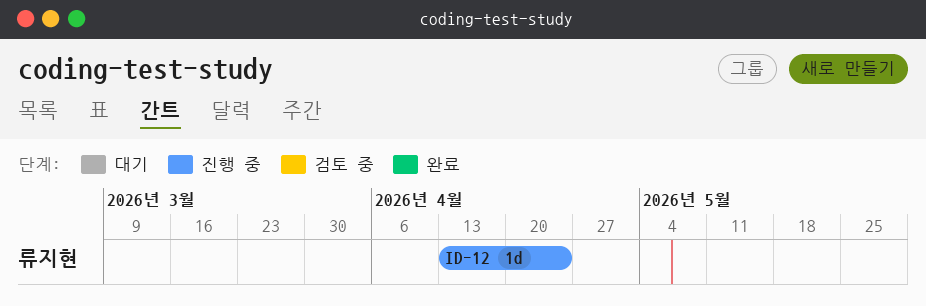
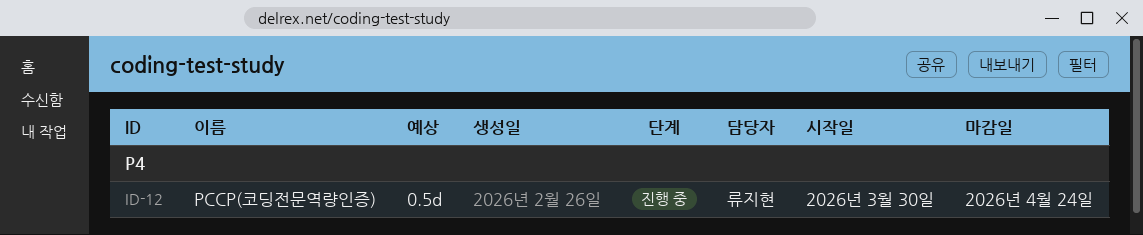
ID-12, estimate: 1d -> 0.5d
ID-12, start: Apr 13 -> Mar 30

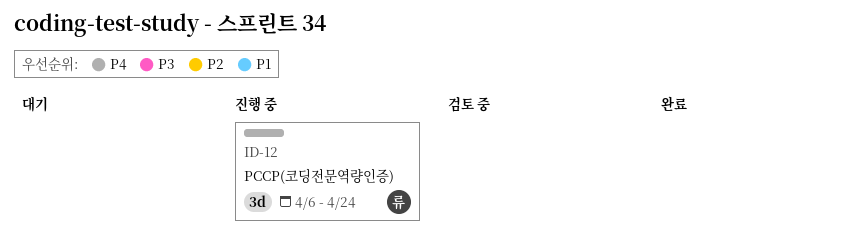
ID-12, estimate: 0.5d -> 3d
ID-12, start: Mar 30 -> Apr 6

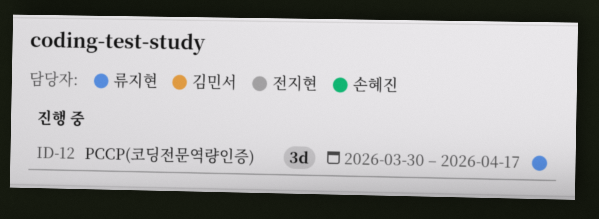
ID-12, start: Apr 6 -> Mar 30
ID-12, due: Apr 24 -> Apr 17

